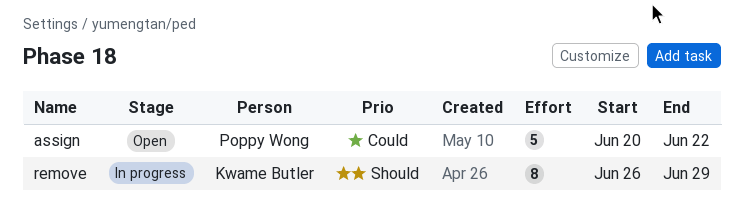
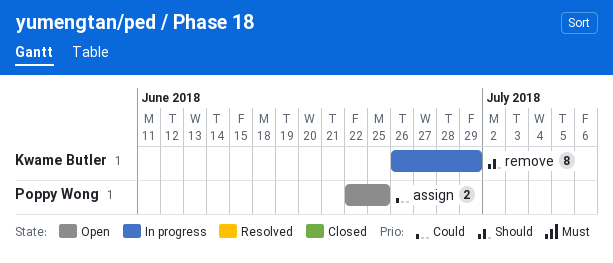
assign, estimate: 5 -> 2
assign, start: Jun 20 -> Jun 22
assign, due: Jun 22 -> Jun 25

